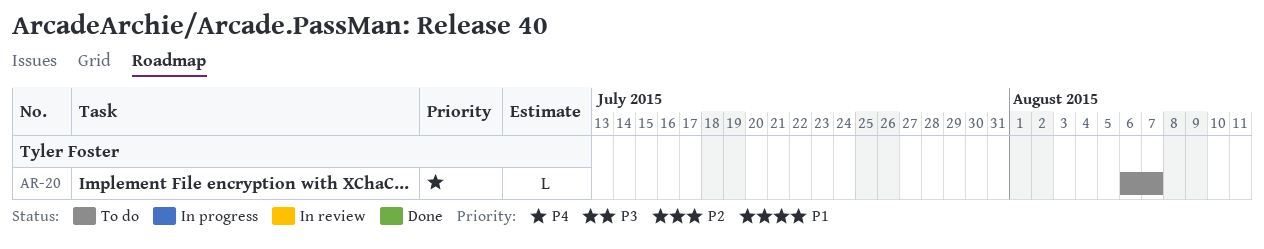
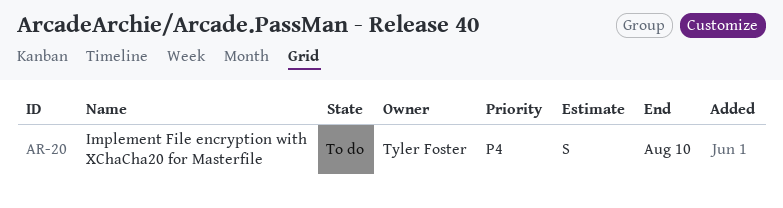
AR-20, estimate: L -> S
AR-20, due: Aug 7 -> Aug 10

